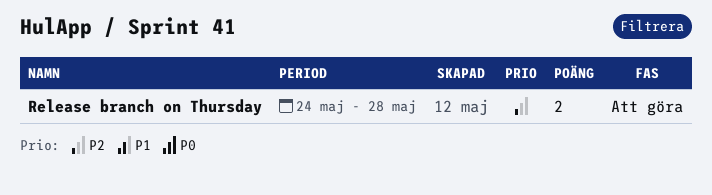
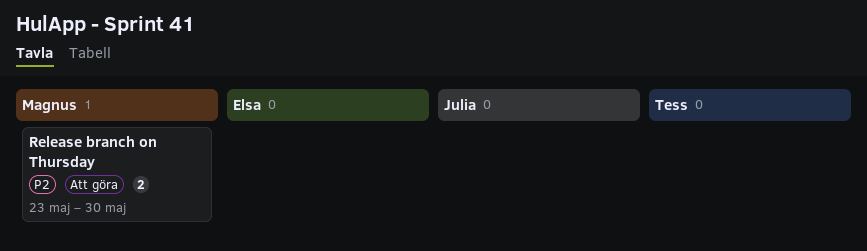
Release branch on Thursday, start: May 24 -> May 23
Release branch on Thursday, due: May 28 -> May 30

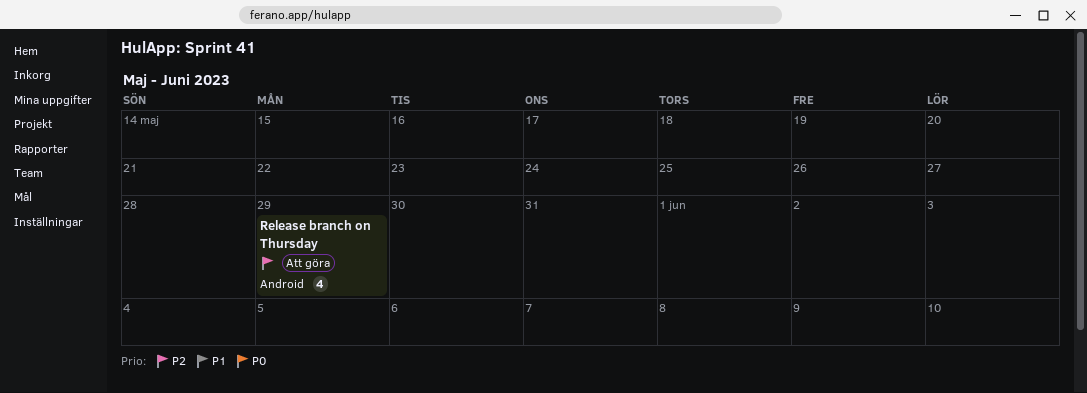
Release branch on Thursday, estimate: 2 -> 4
Release branch on Thursday, due: May 30 -> May 29

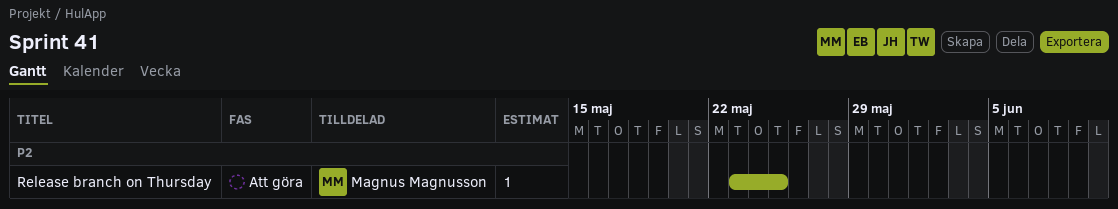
Release branch on Thursday, estimate: 4 -> 1
Release branch on Thursday, due: May 29 -> May 25

